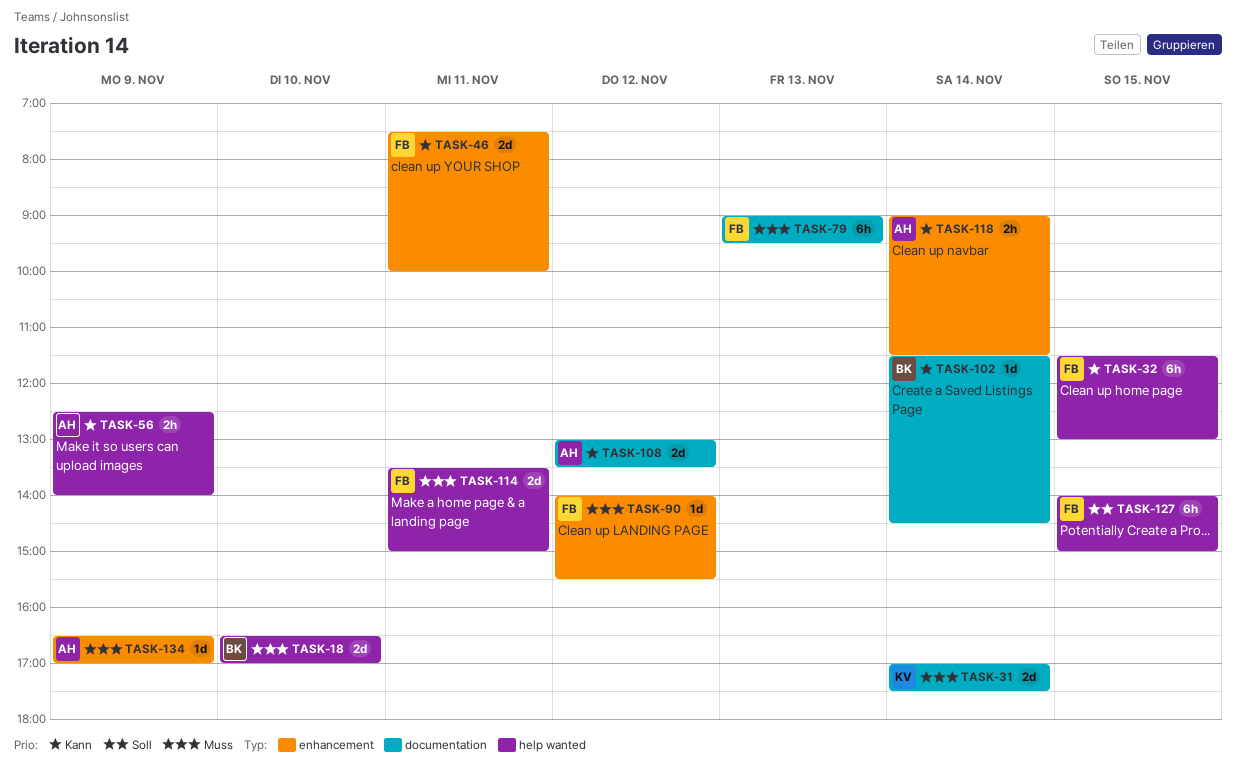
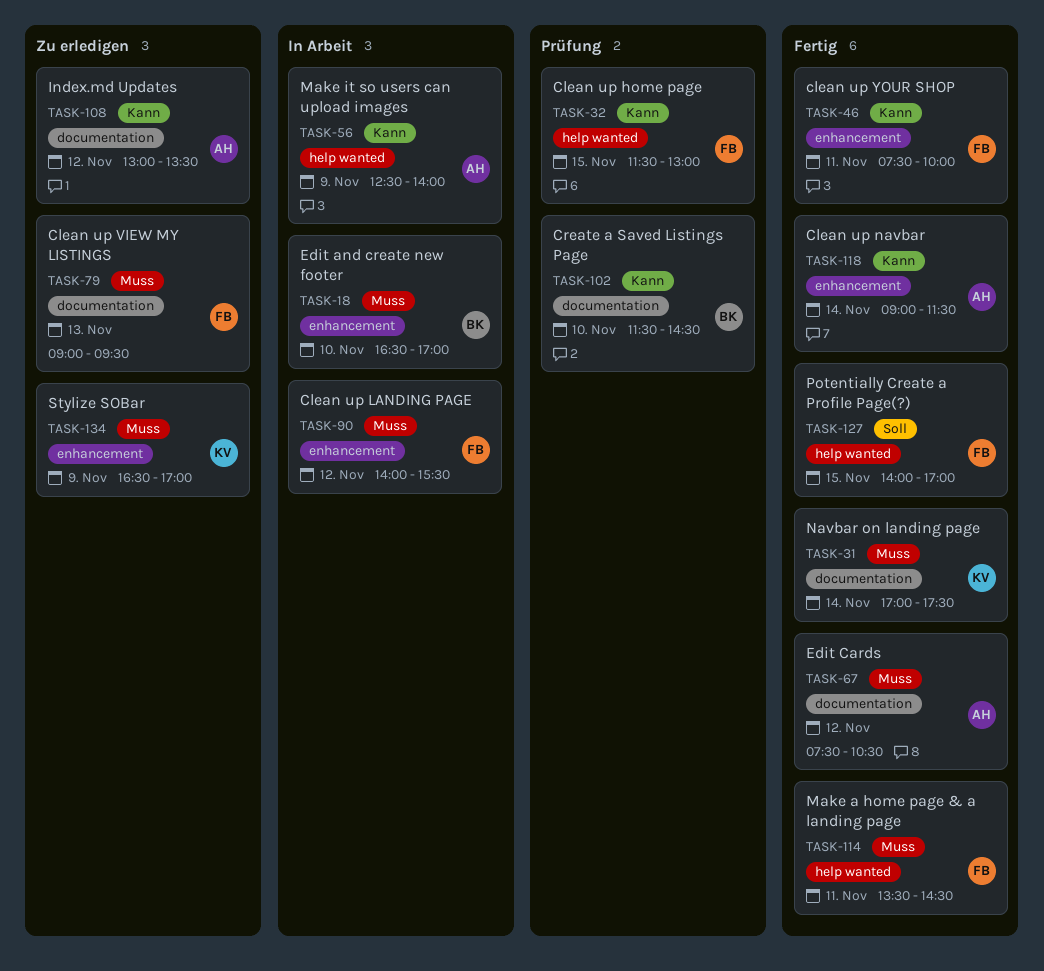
TASK-18, label: help wanted -> enhancement
TASK-67: none -> present
TASK-102, day: Nov 14 -> Nov 10
TASK-114, ends: 15:00 -> 14:30
TASK-127, ends: 15:00 -> 17:00
TASK-134, owner: AH -> KV

